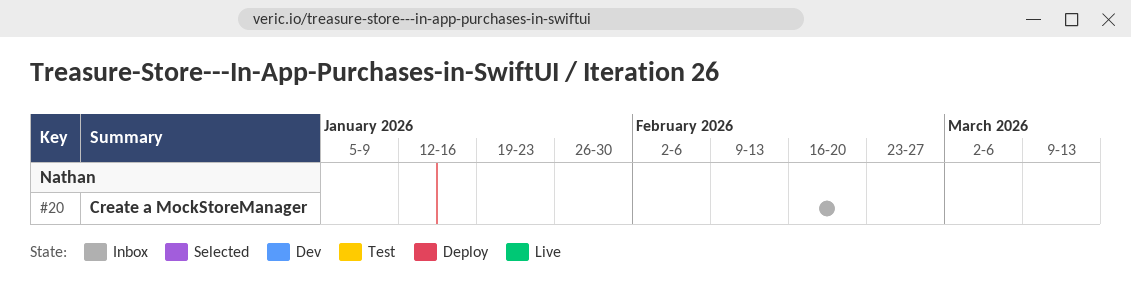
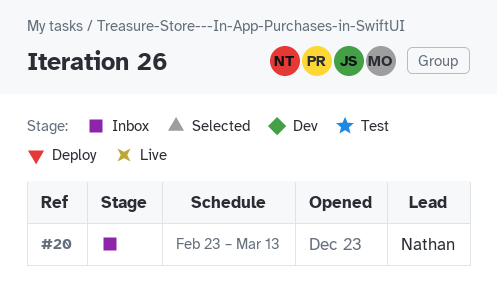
#20, start: Feb 16 -> Feb 23
#20, due: Feb 20 -> Mar 13

